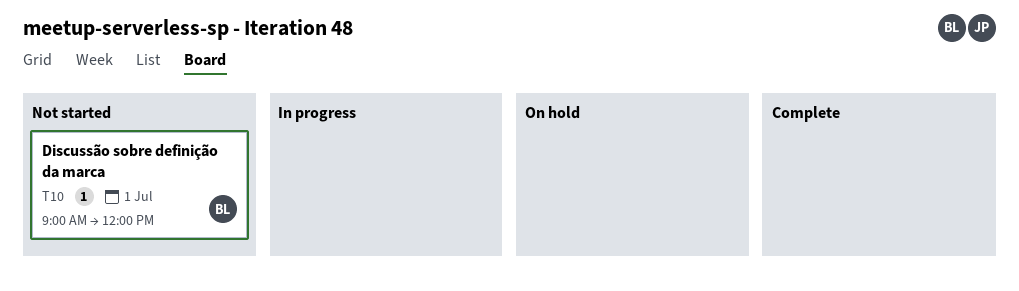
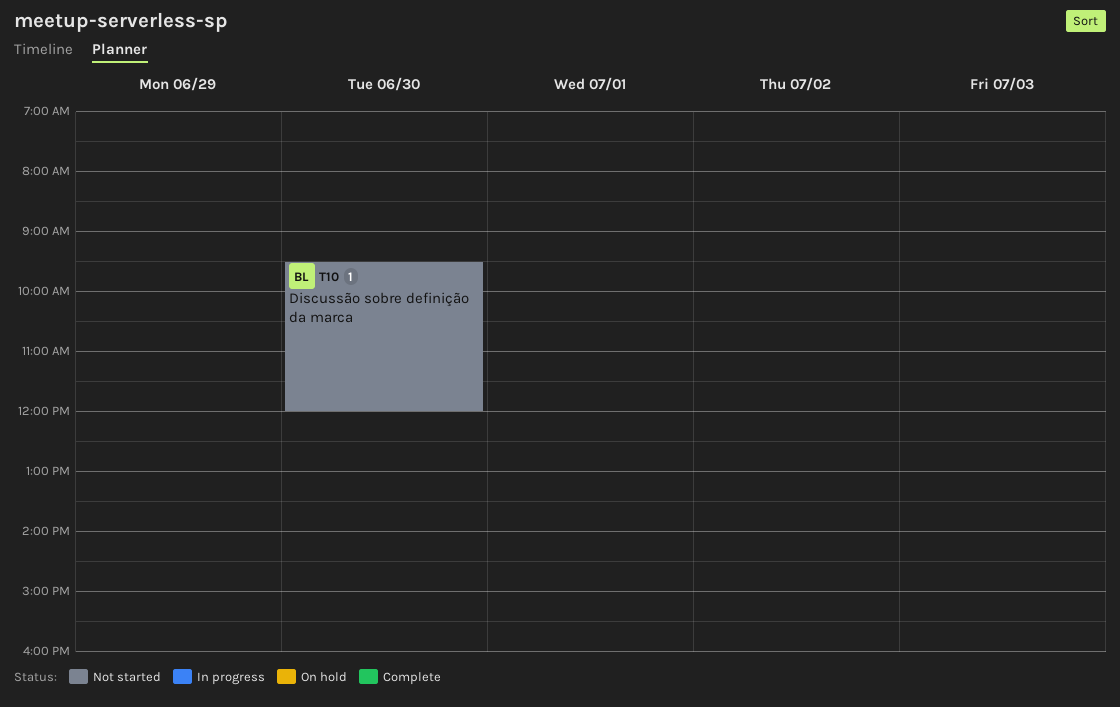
T10, day: Jul 1 -> Jun 30
T10, begins: 09:00 -> 09:30

